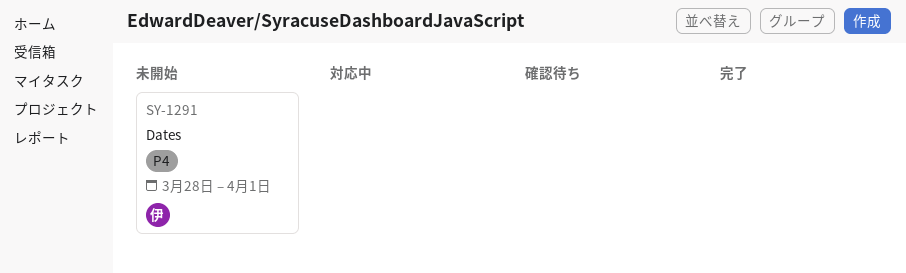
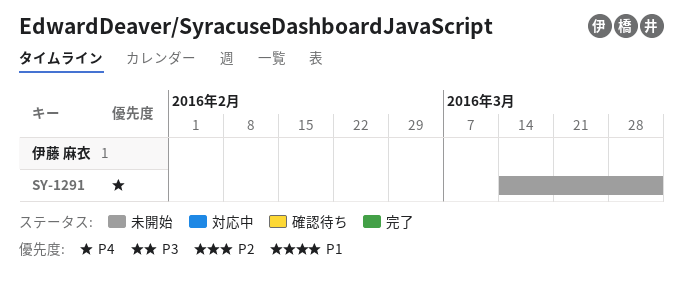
SY-1291, start: Mar 28 -> Mar 14

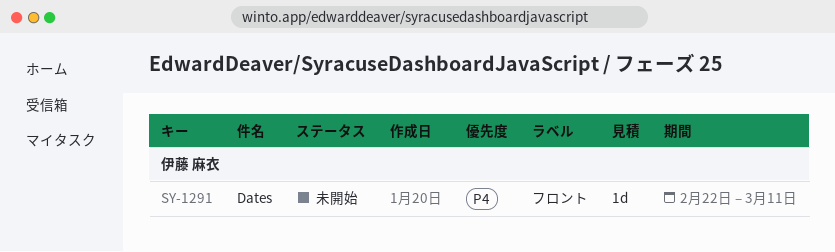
SY-1291, start: Mar 14 -> Feb 22
SY-1291, due: Apr 1 -> Mar 11

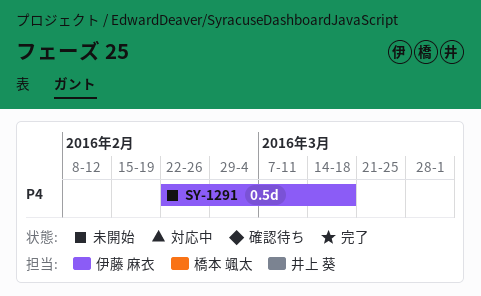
SY-1291, estimate: 1d -> 0.5d
SY-1291, due: Mar 11 -> Mar 18

